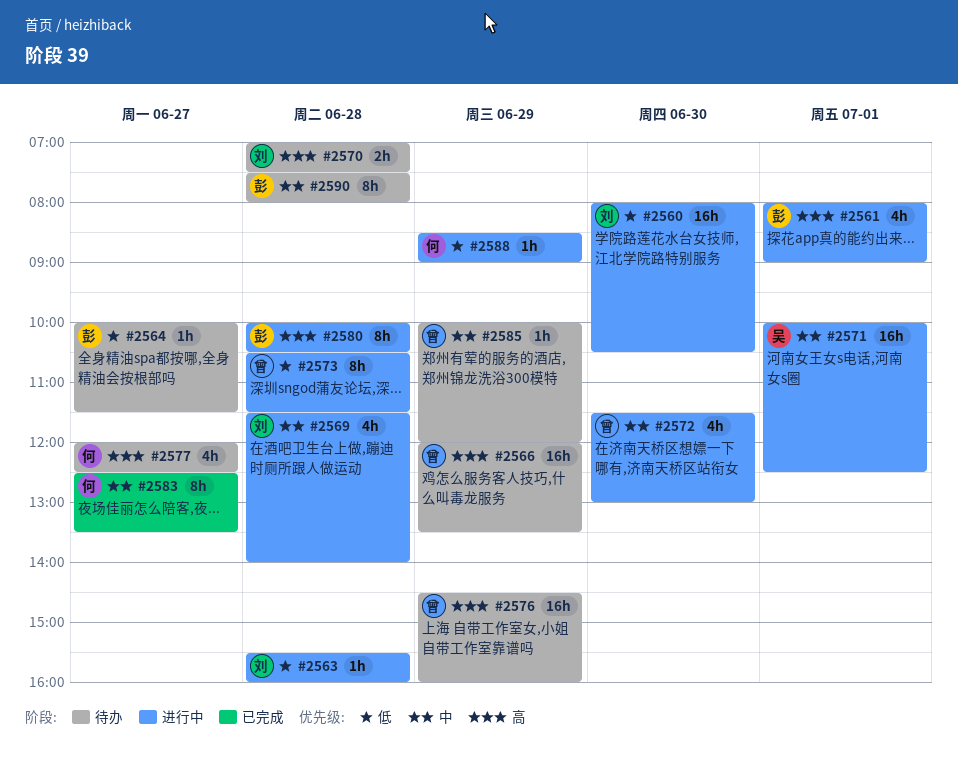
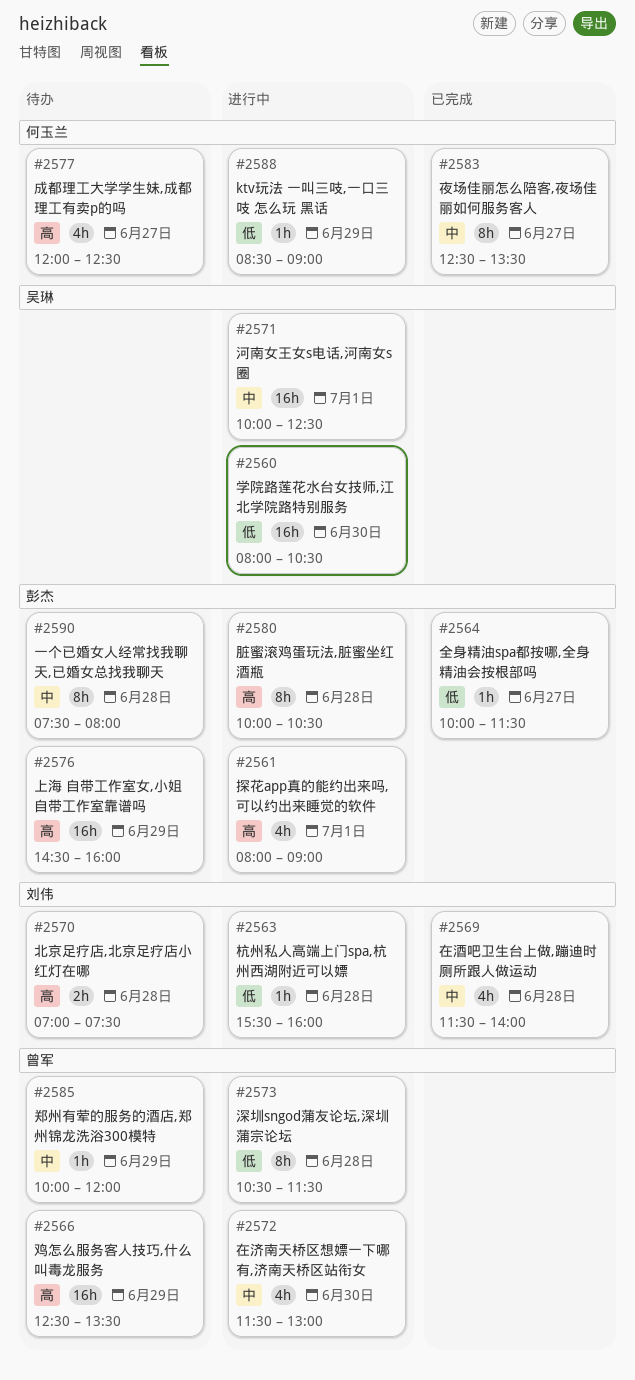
#2560, owner: 刘伟 -> 吴琳
#2564, status: 待办 -> 已完成
#2566, begins: 12:00 -> 12:30
#2569, status: 进行中 -> 已完成
#2576, owner: 曾军 -> 彭杰

